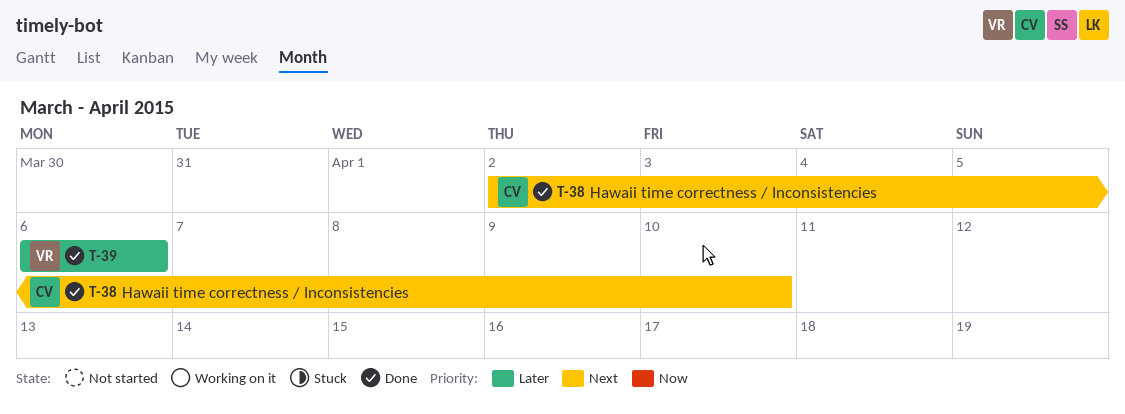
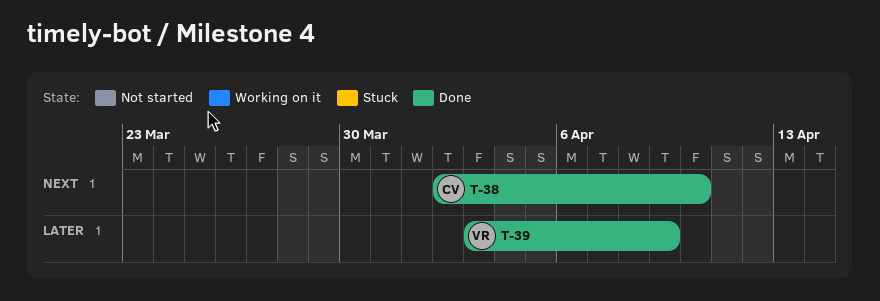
T-39, start: Apr 6 -> Apr 3
T-39, due: Apr 6 -> Apr 9

